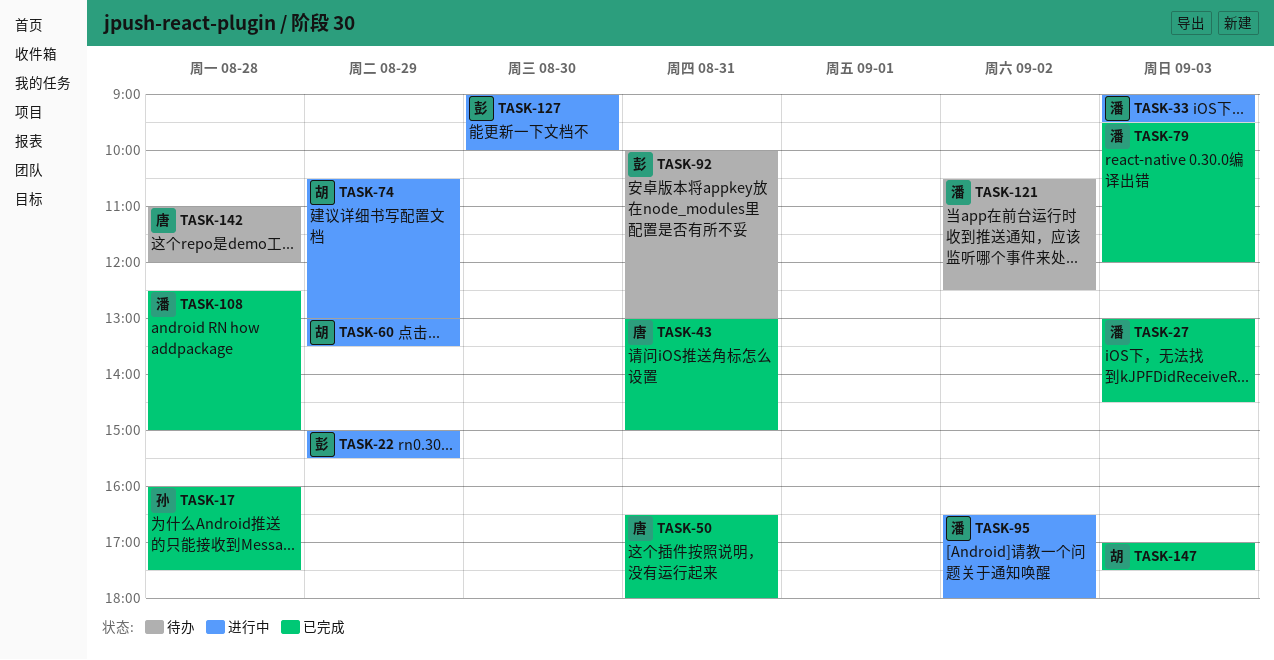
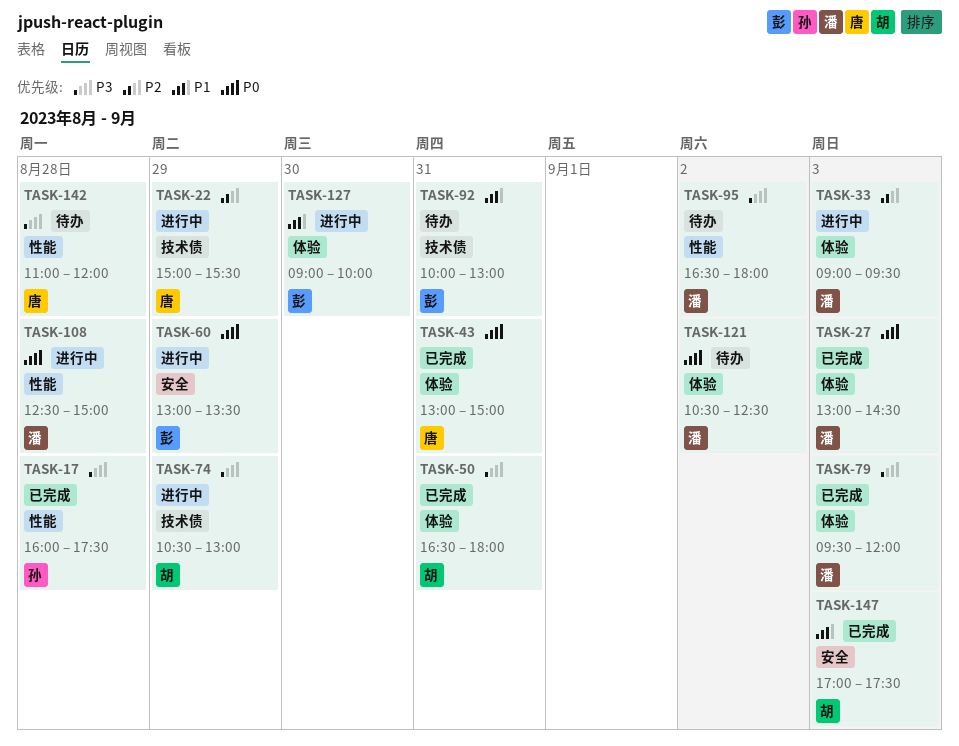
TASK-22, owner: 彭 -> 唐
TASK-50, owner: 唐 -> 胡
TASK-60, owner: 胡 -> 彭
TASK-95, status: 进行中 -> 待办
TASK-108, status: 已完成 -> 进行中

